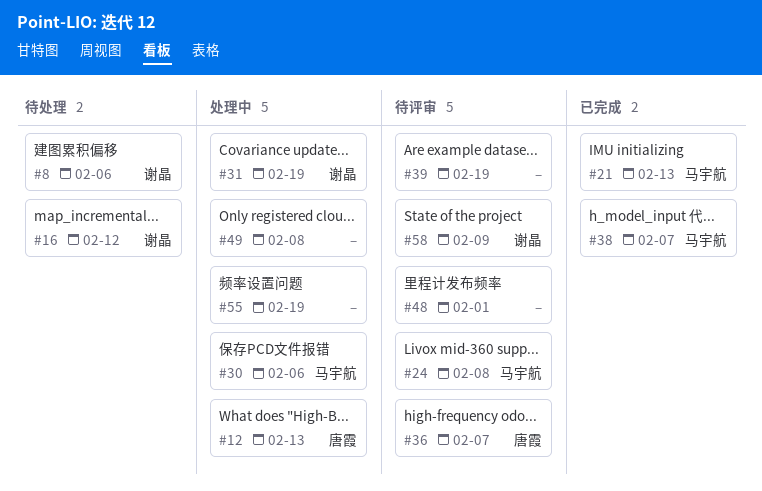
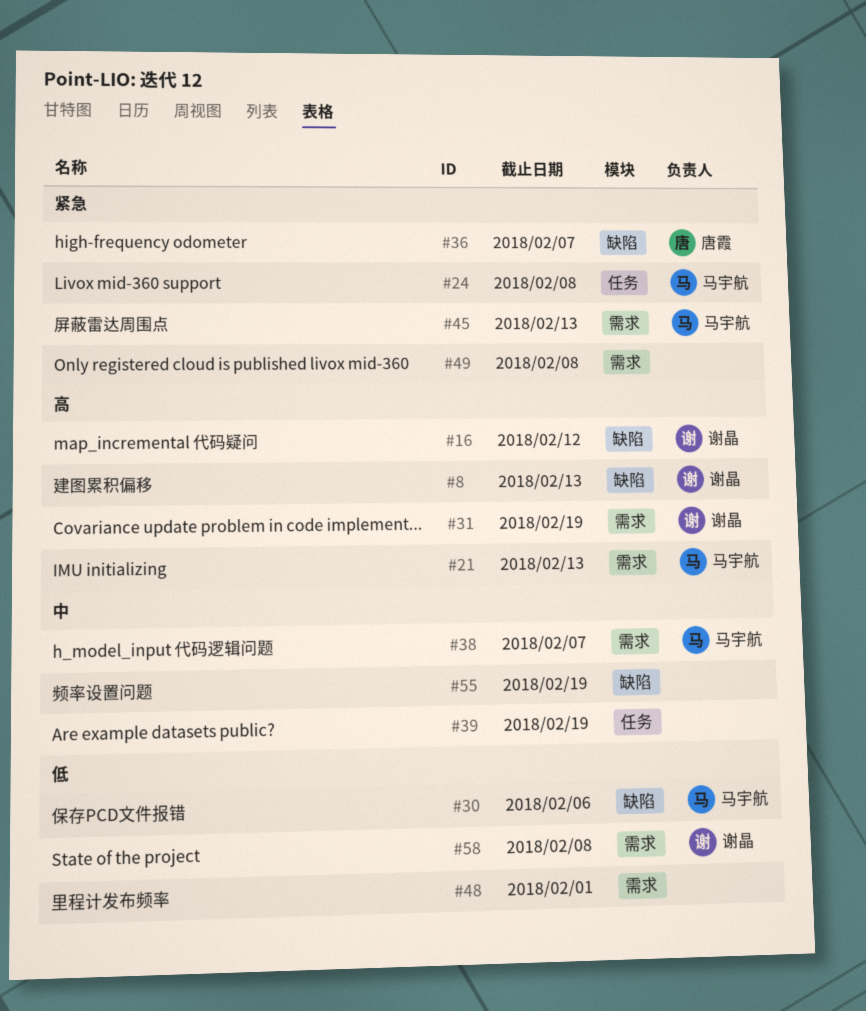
#8, due: Feb 6 -> Feb 13
#12: present -> none
#45: none -> present
#58, due: Feb 9 -> Feb 8

